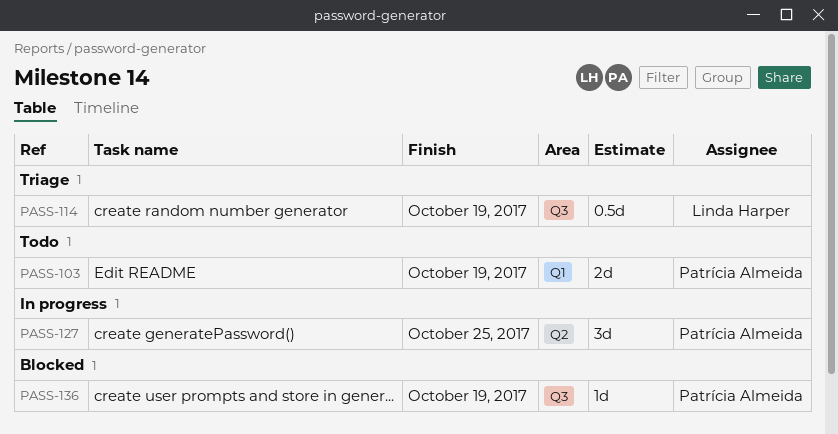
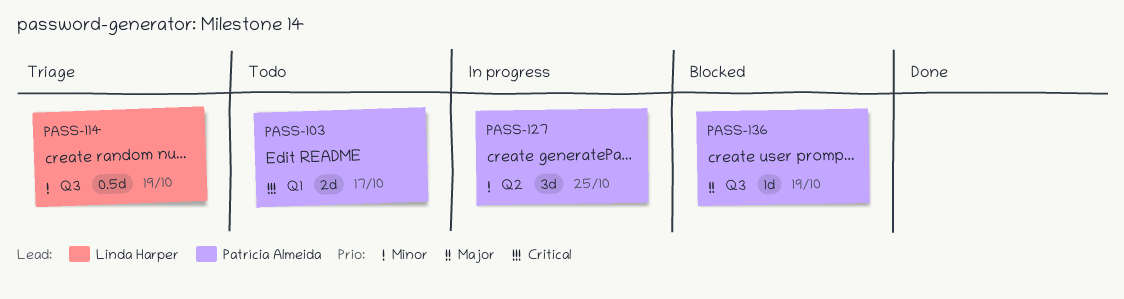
PASS-103, due: Oct 19 -> Oct 17

